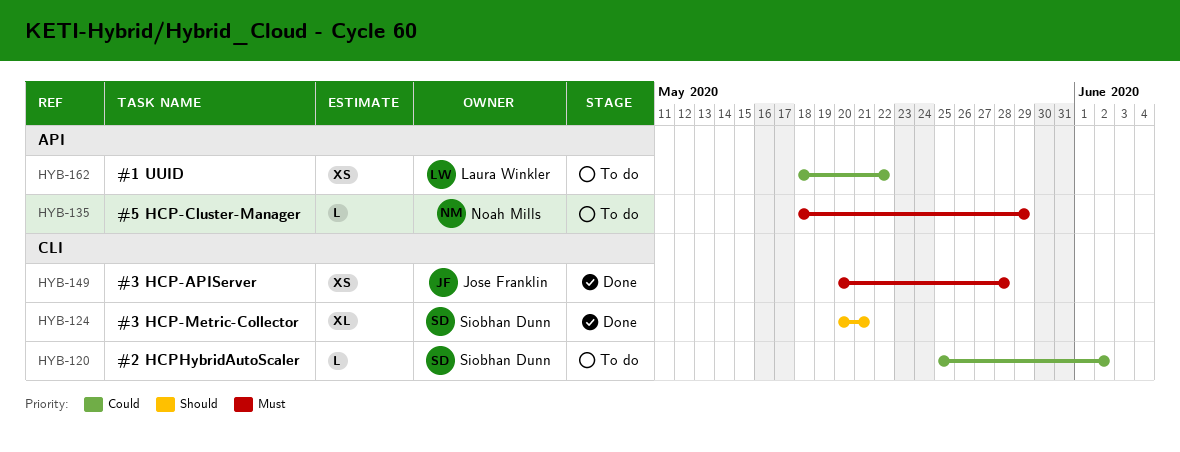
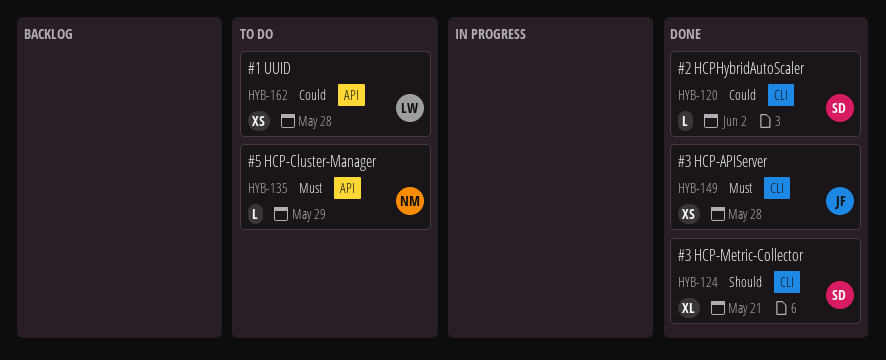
HYB-120, status: To do -> Done
HYB-162, due: May 22 -> May 28

